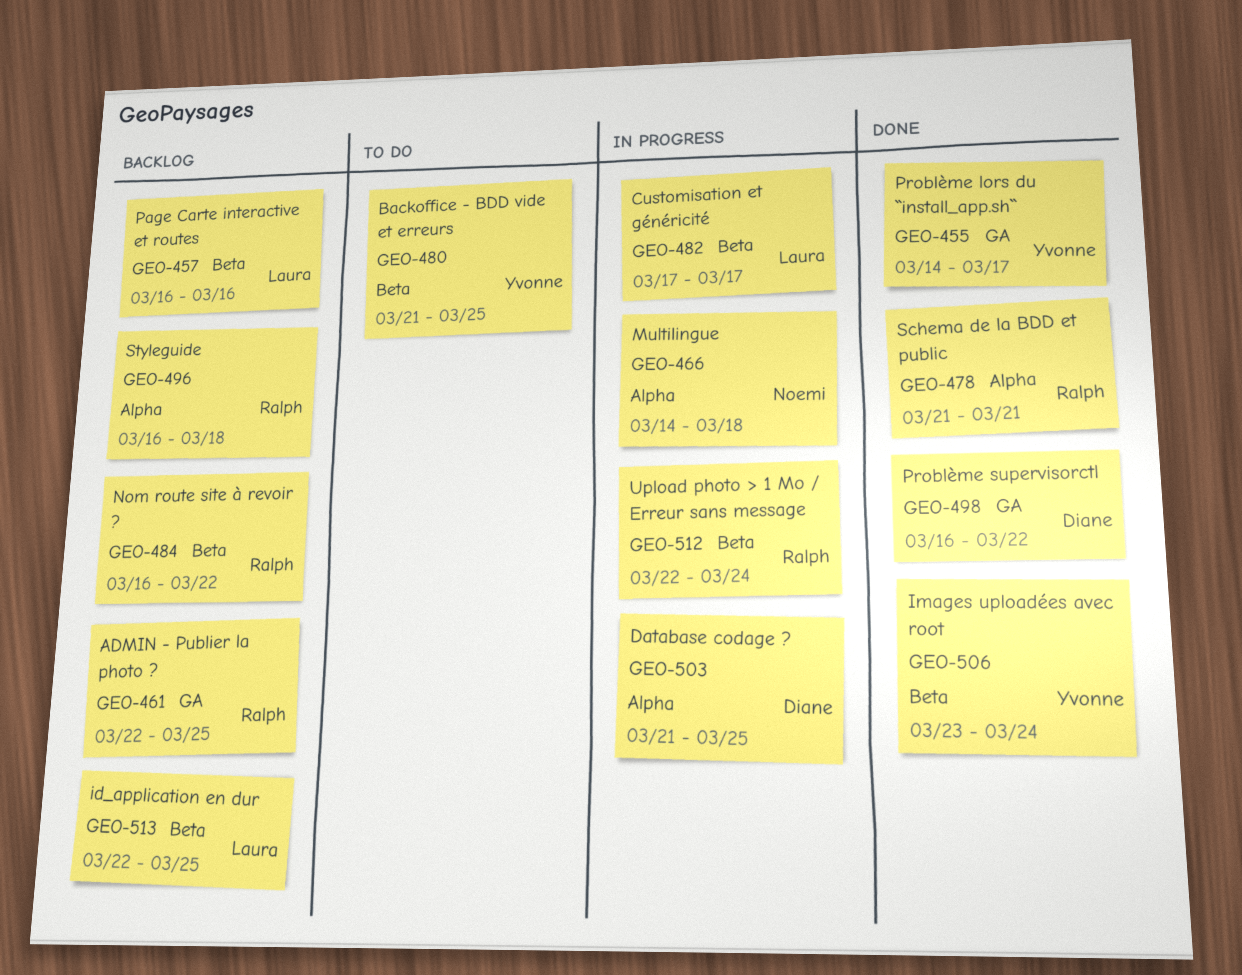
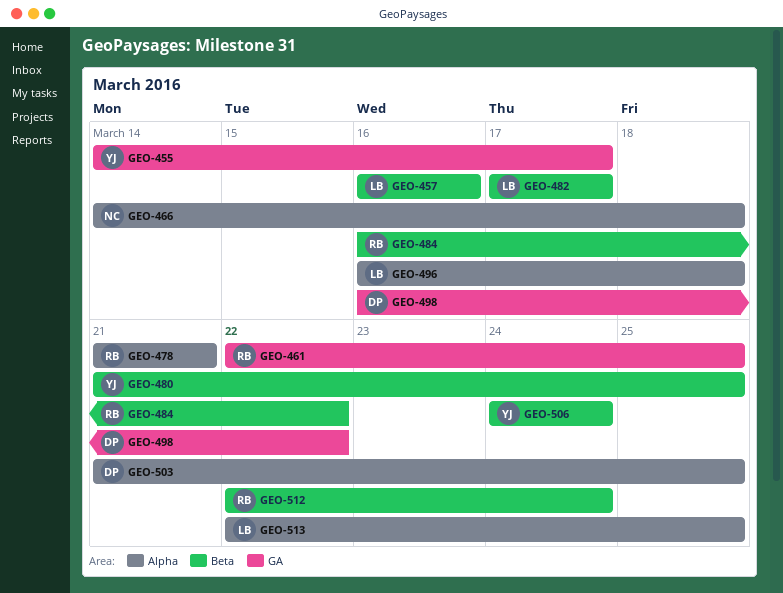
GEO-496, owner: Ralph -> Laura
GEO-506, start: Mar 23 -> Mar 24
GEO-513, label: Beta -> Alpha

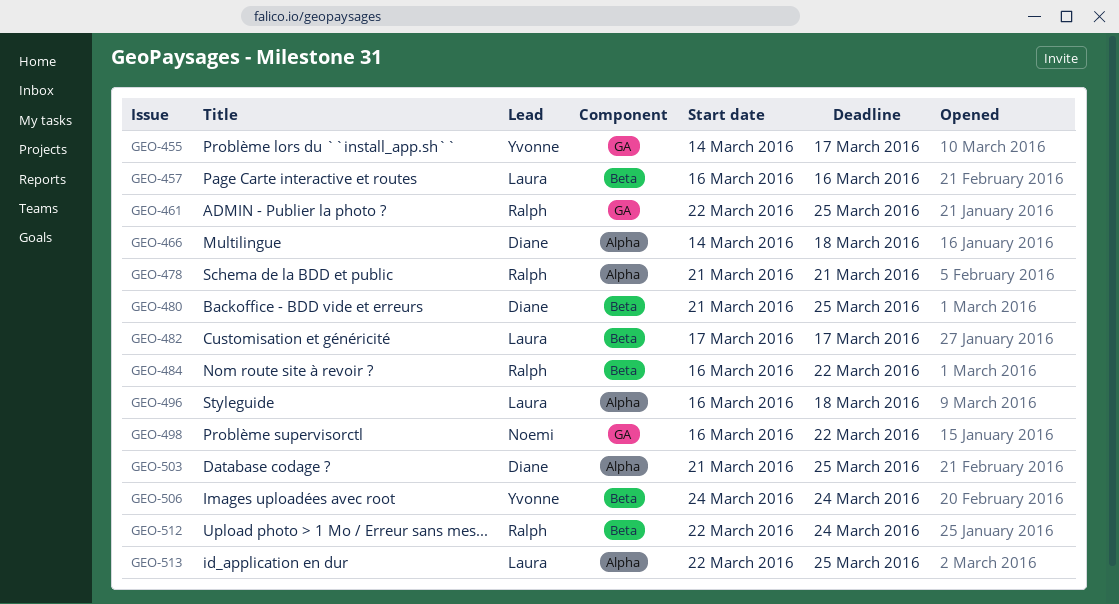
GEO-466, owner: Noemi -> Diane
GEO-480, owner: Yvonne -> Diane
GEO-498, owner: Diane -> Noemi

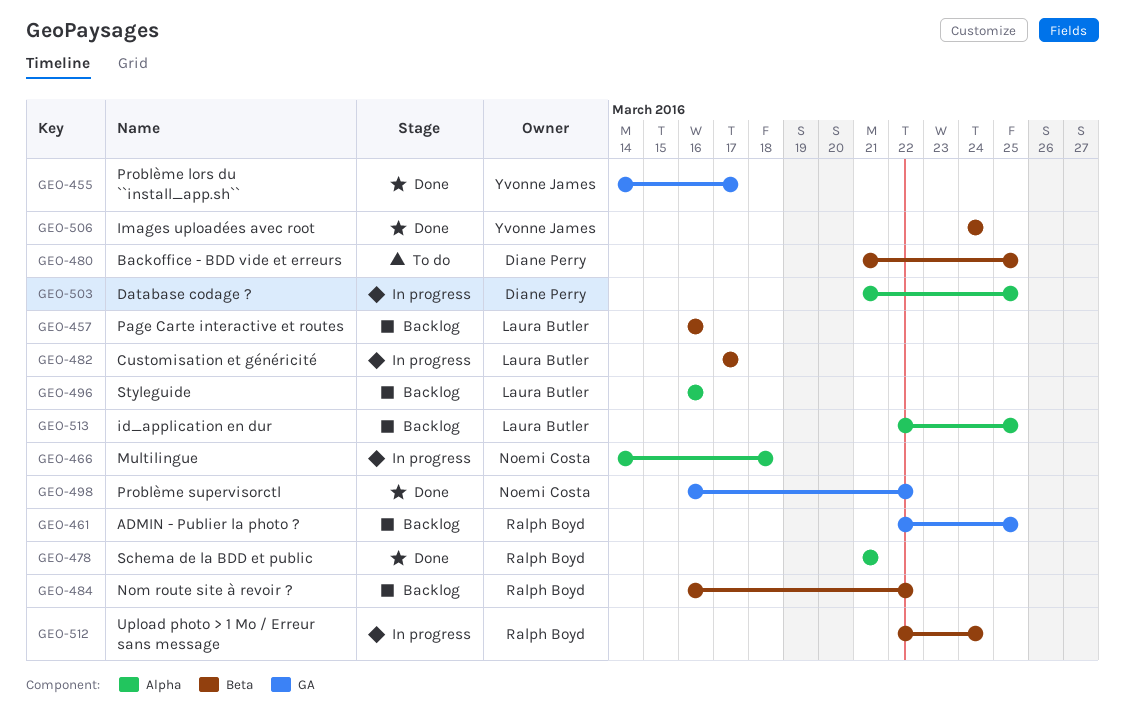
GEO-466, owner: Diane Perry -> Noemi Costa
GEO-496, due: Mar 18 -> Mar 16

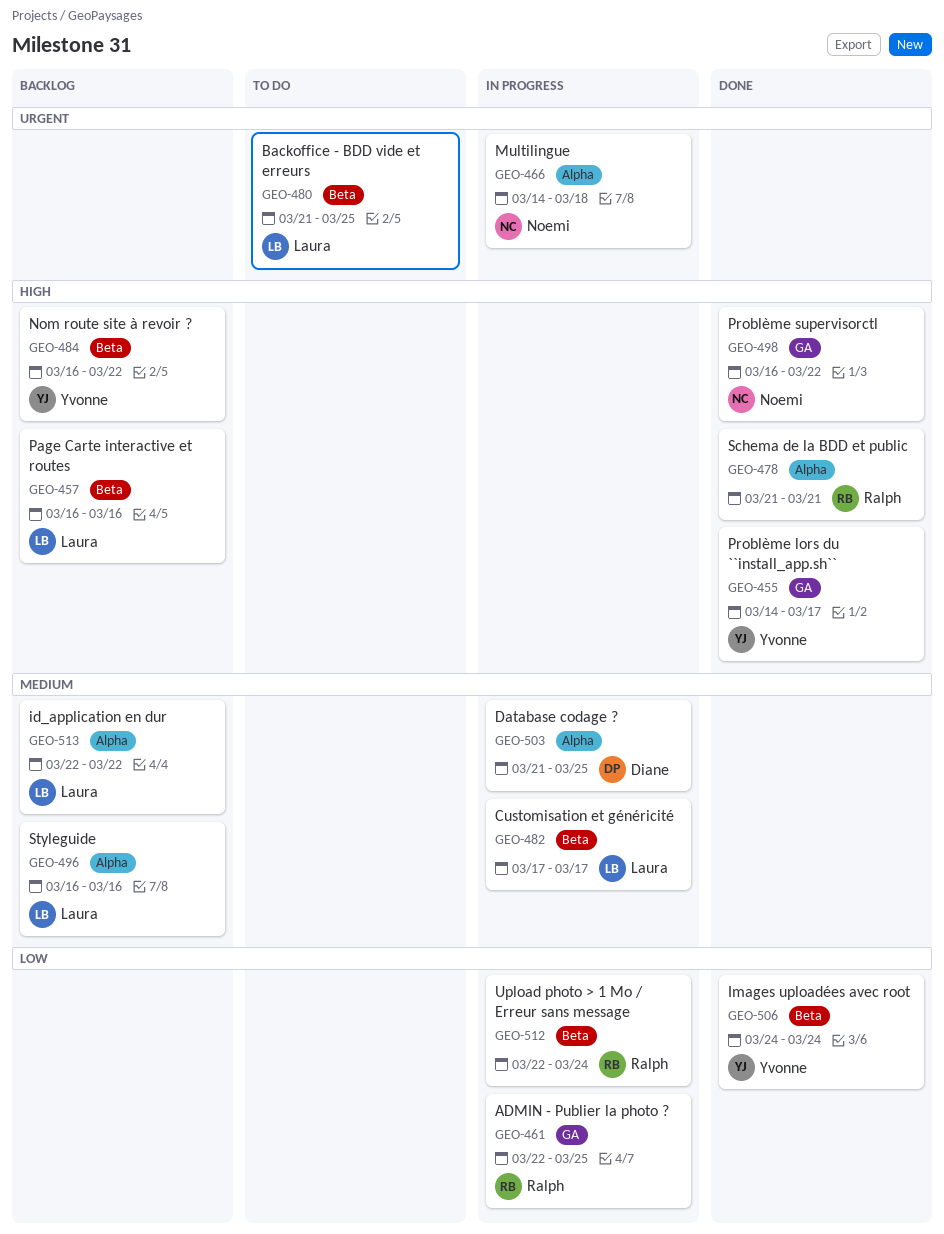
GEO-461, status: Backlog -> In progress
GEO-480, owner: Diane Perry -> Laura Butler
GEO-484, owner: Ralph Boyd -> Yvonne James
GEO-513, due: Mar 25 -> Mar 22

